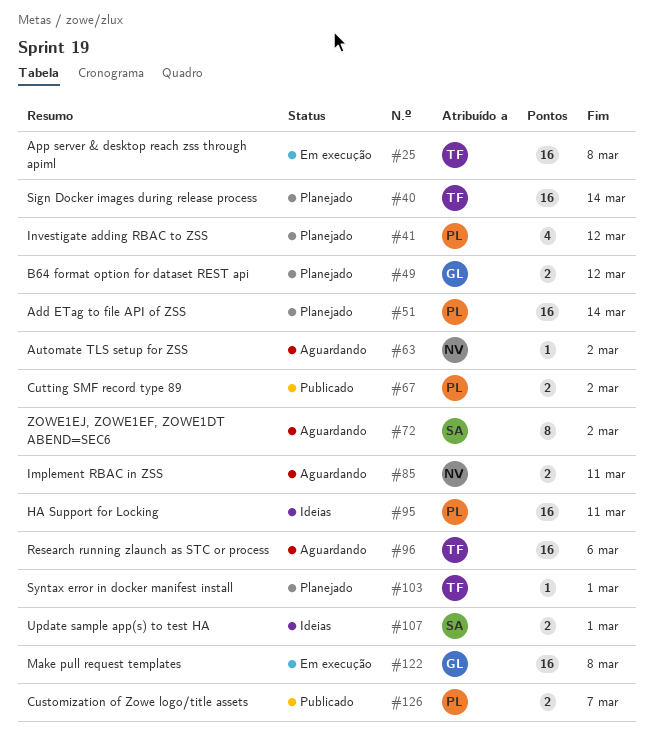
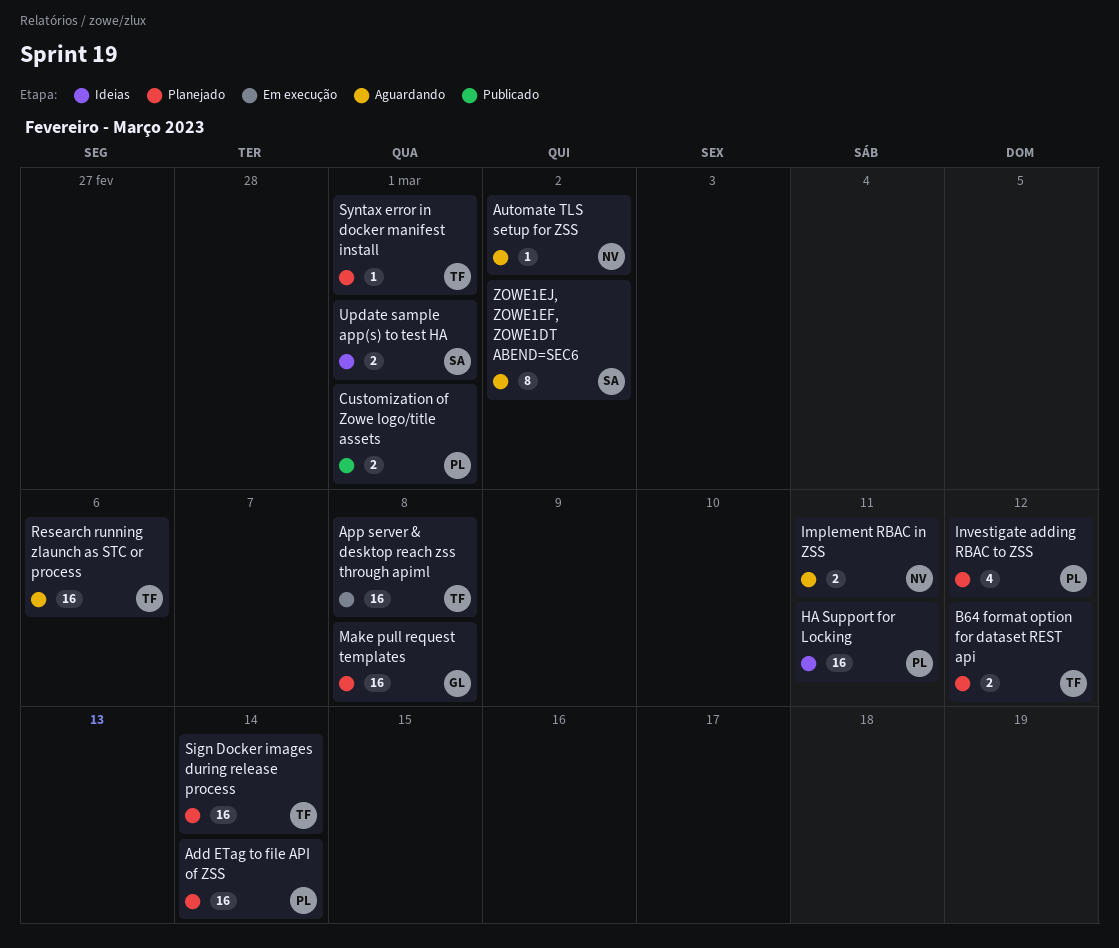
B64 format option for dataset REST api, owner: GL -> TF
Customization of Zowe logo/title assets, due: Mar 7 -> Mar 1
Cutting SMF record type 89: present -> none
Make pull request templates, status: Em execução -> Planejado

